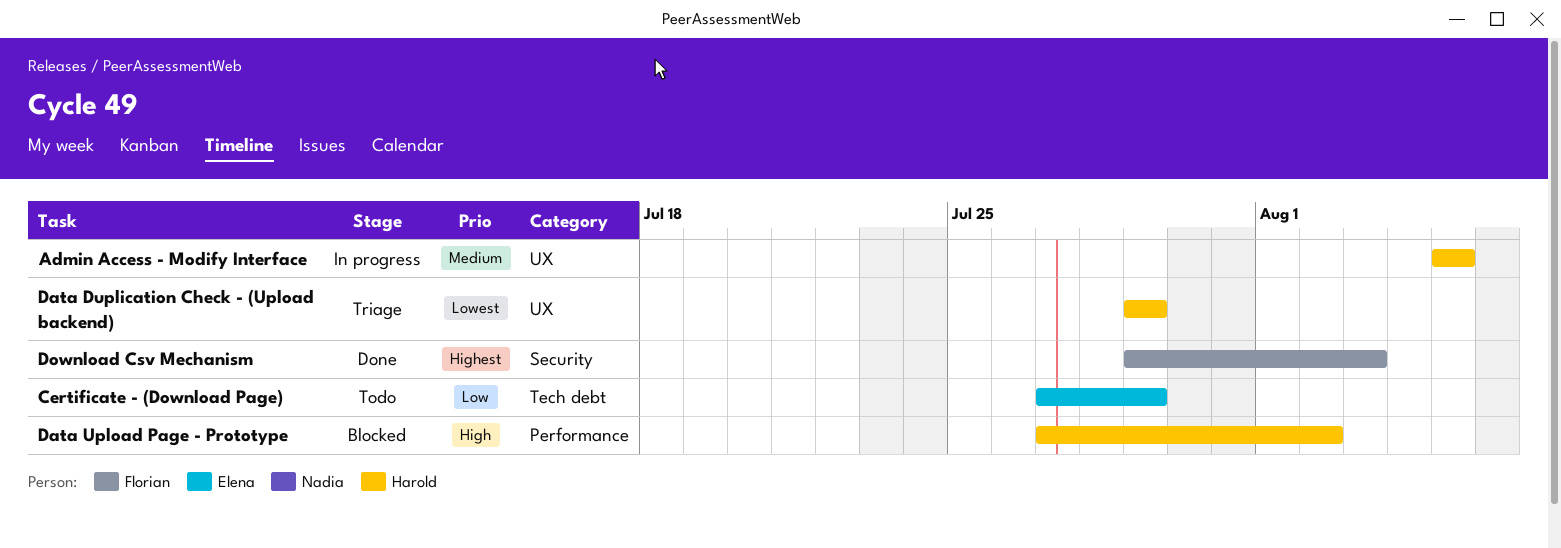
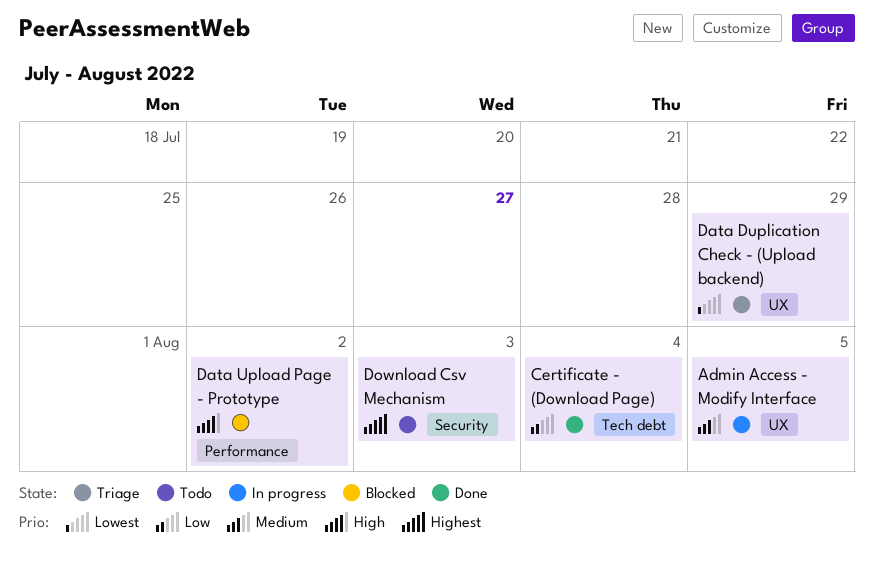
Certificate - (Download Page), status: Todo -> Done
Certificate - (Download Page), due: Jul 29 -> Aug 4
Download Csv Mechanism, status: Done -> Todo

